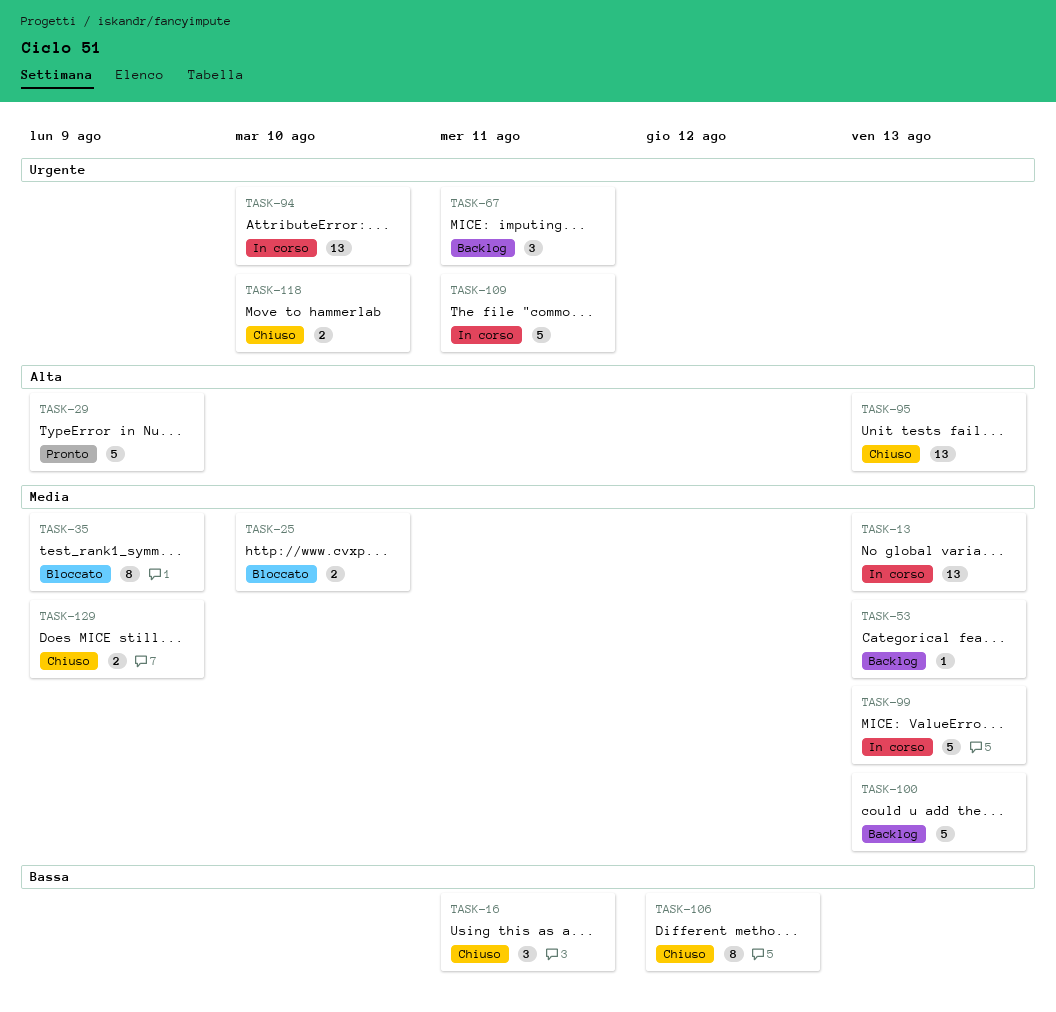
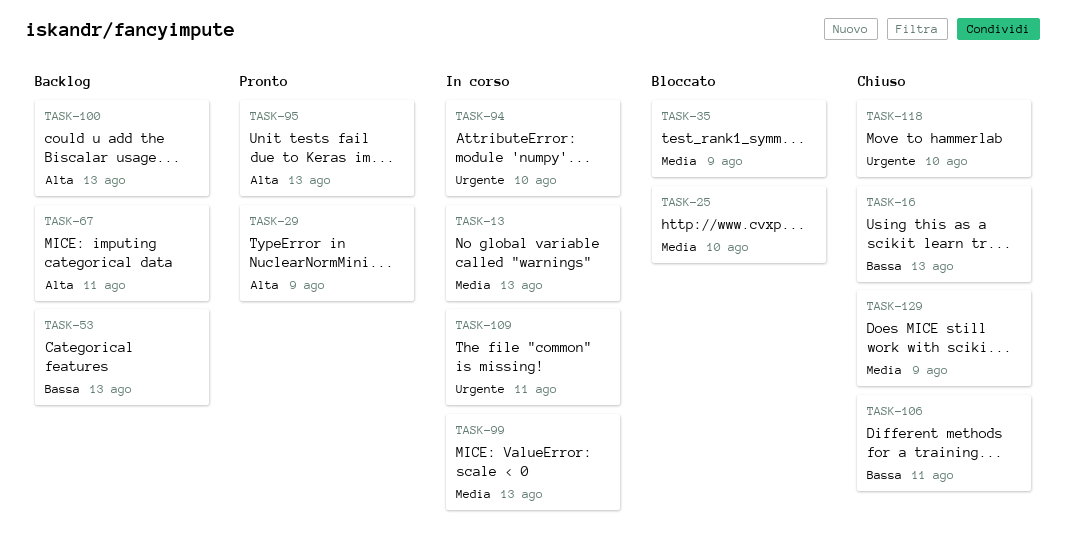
TASK-16, due: Aug 11 -> Aug 13
TASK-53, priority: Media -> Bassa
TASK-67, priority: Urgente -> Alta
TASK-95, status: Chiuso -> Pronto
TASK-100, priority: Media -> Alta
TASK-106, due: Aug 12 -> Aug 11

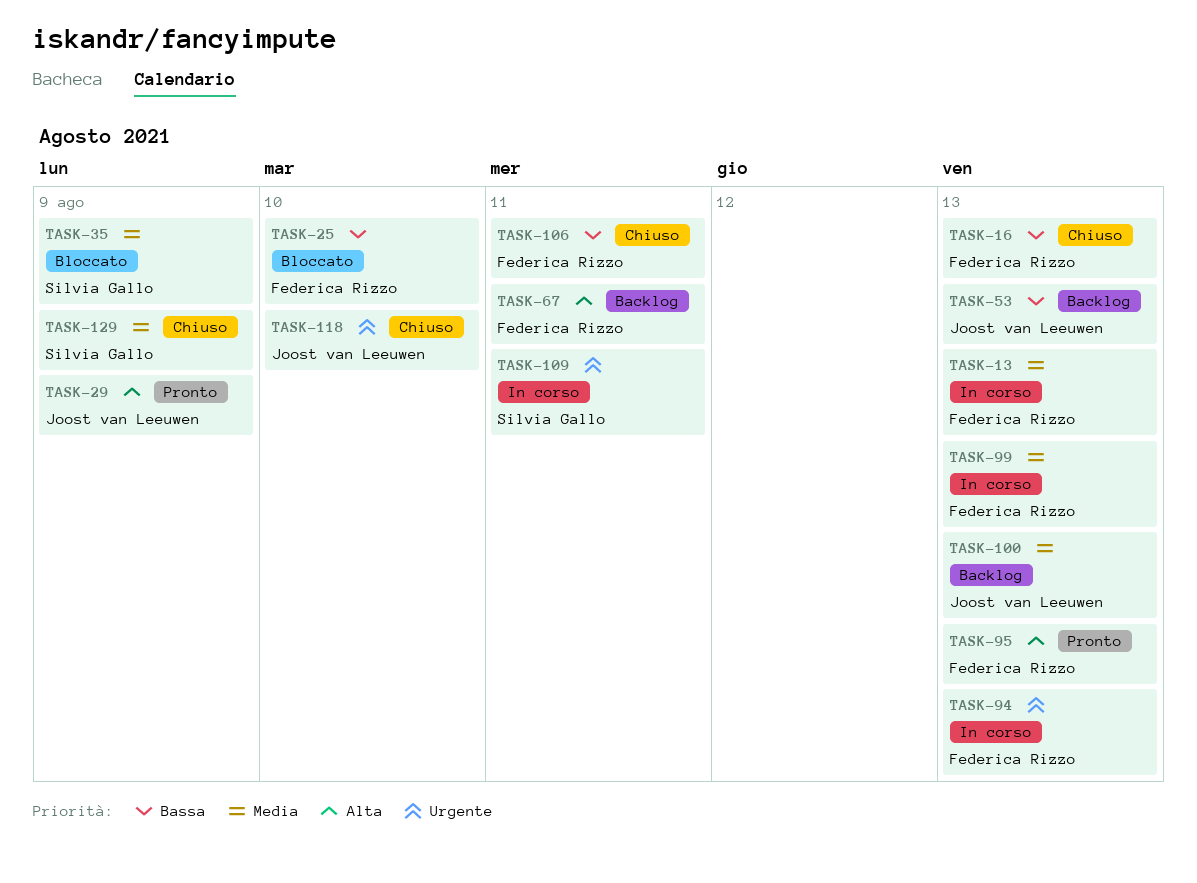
TASK-25, priority: Media -> Bassa
TASK-94, due: Aug 10 -> Aug 13
TASK-100, priority: Alta -> Media

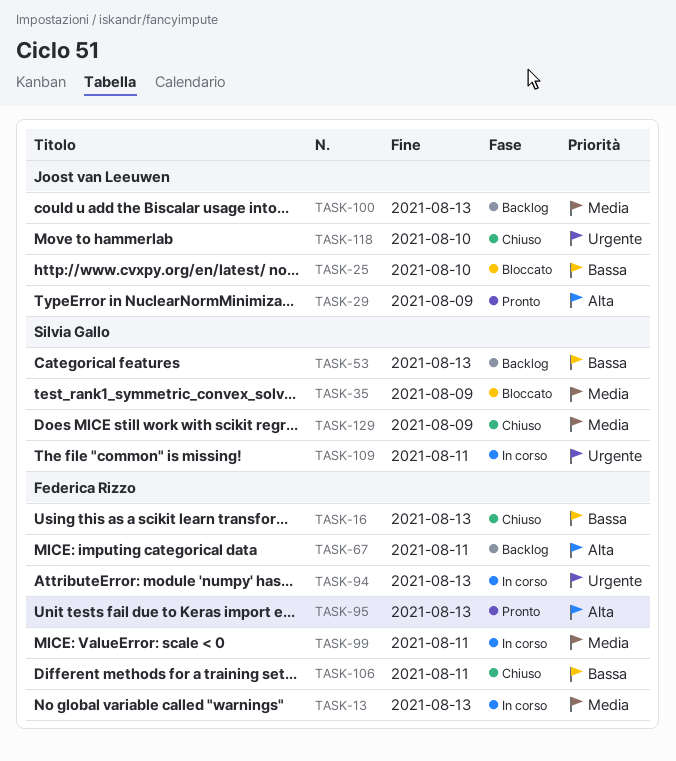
TASK-25, owner: Federica Rizzo -> Joost van Leeuwen
TASK-53, owner: Joost van Leeuwen -> Silvia Gallo
TASK-99, due: Aug 13 -> Aug 11

